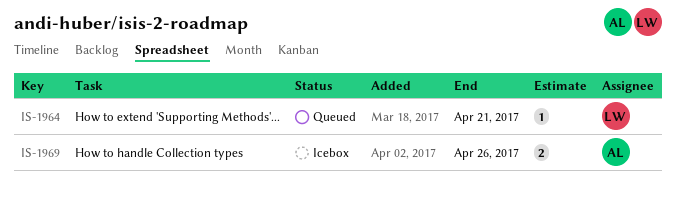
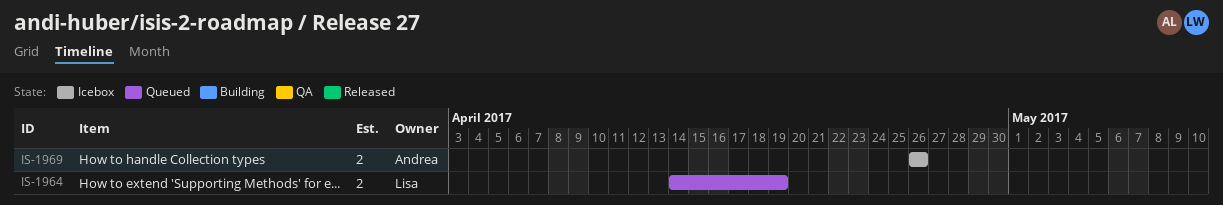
IS-1964, estimate: 1 -> 2
IS-1964, due: Apr 21 -> Apr 19

